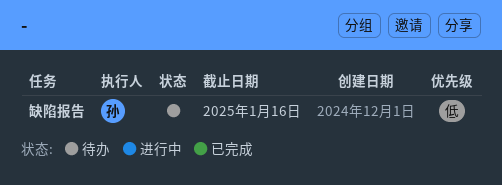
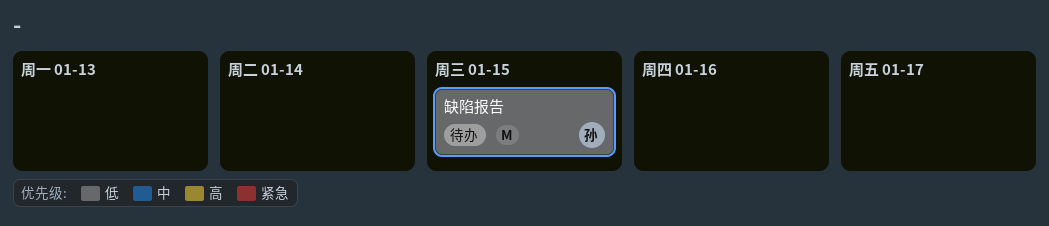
缺陷报告, due: Jan 16 -> Jan 15

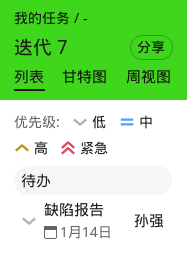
缺陷报告, due: Jan 15 -> Jan 14

